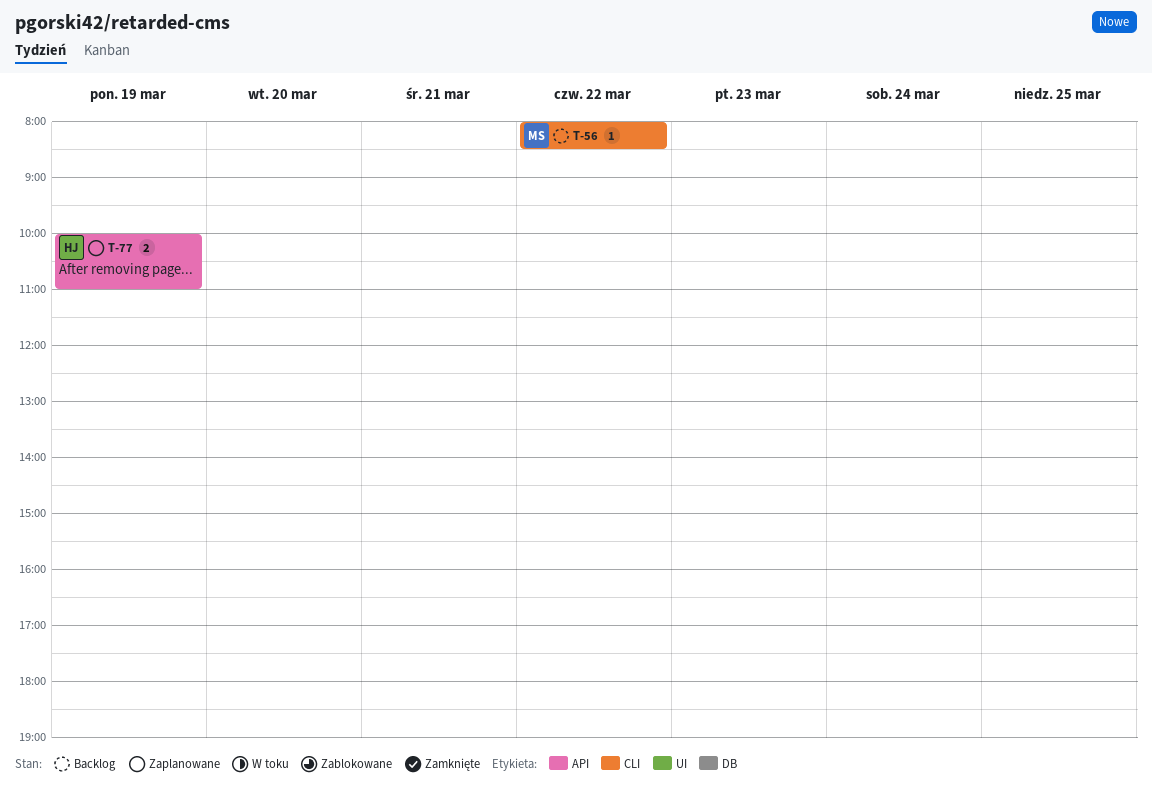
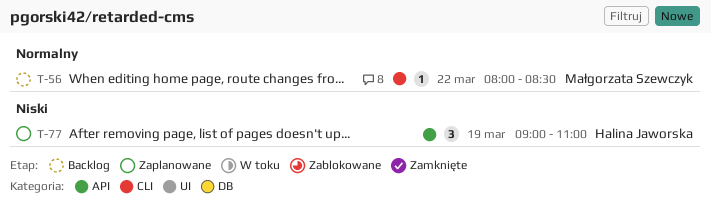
T-77, estimate: 2 -> 3
T-77, begins: 10:00 -> 09:00

